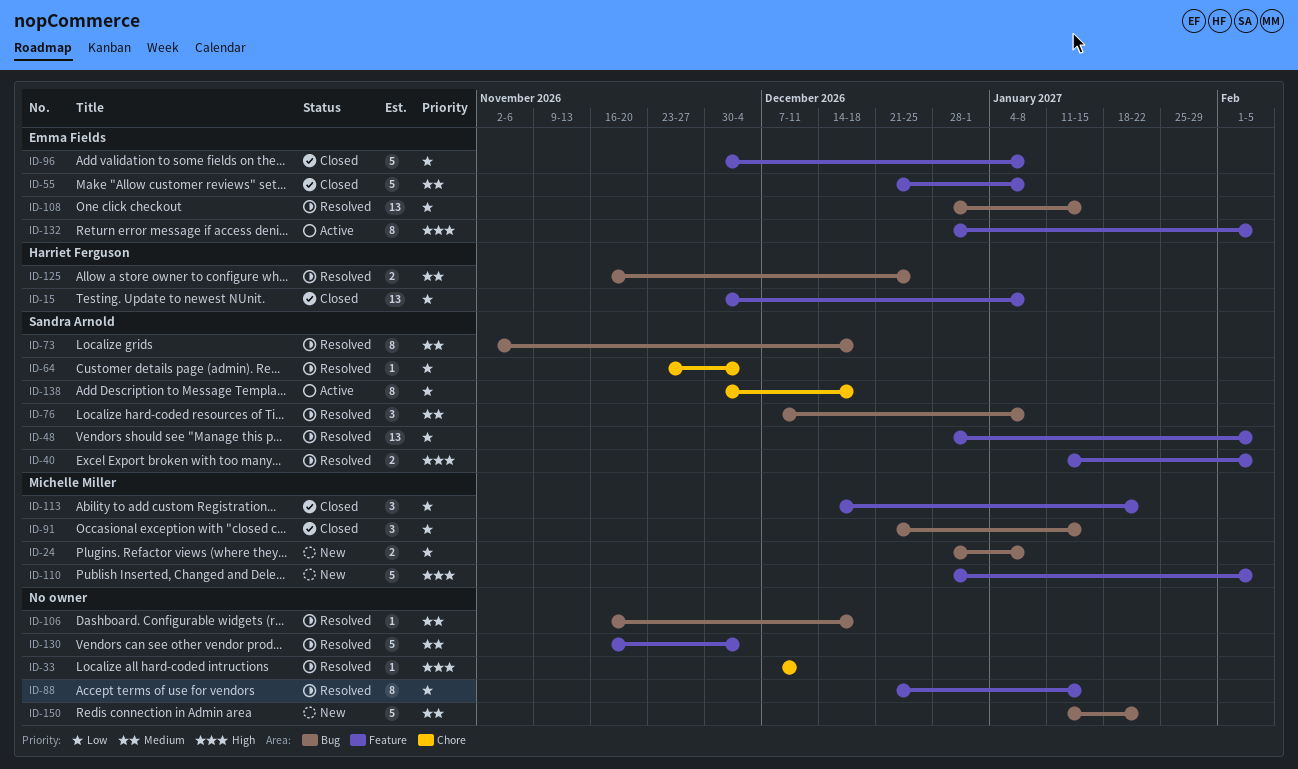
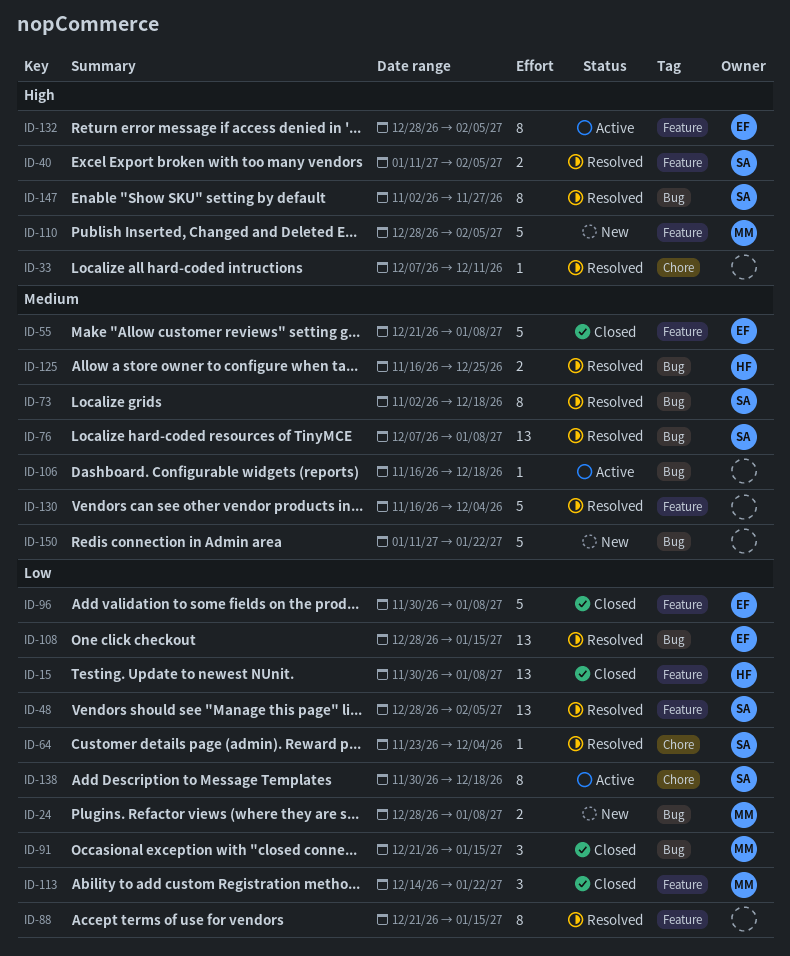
ID-76, estimate: 3 -> 13
ID-106, status: Resolved -> Active
ID-147: none -> present

